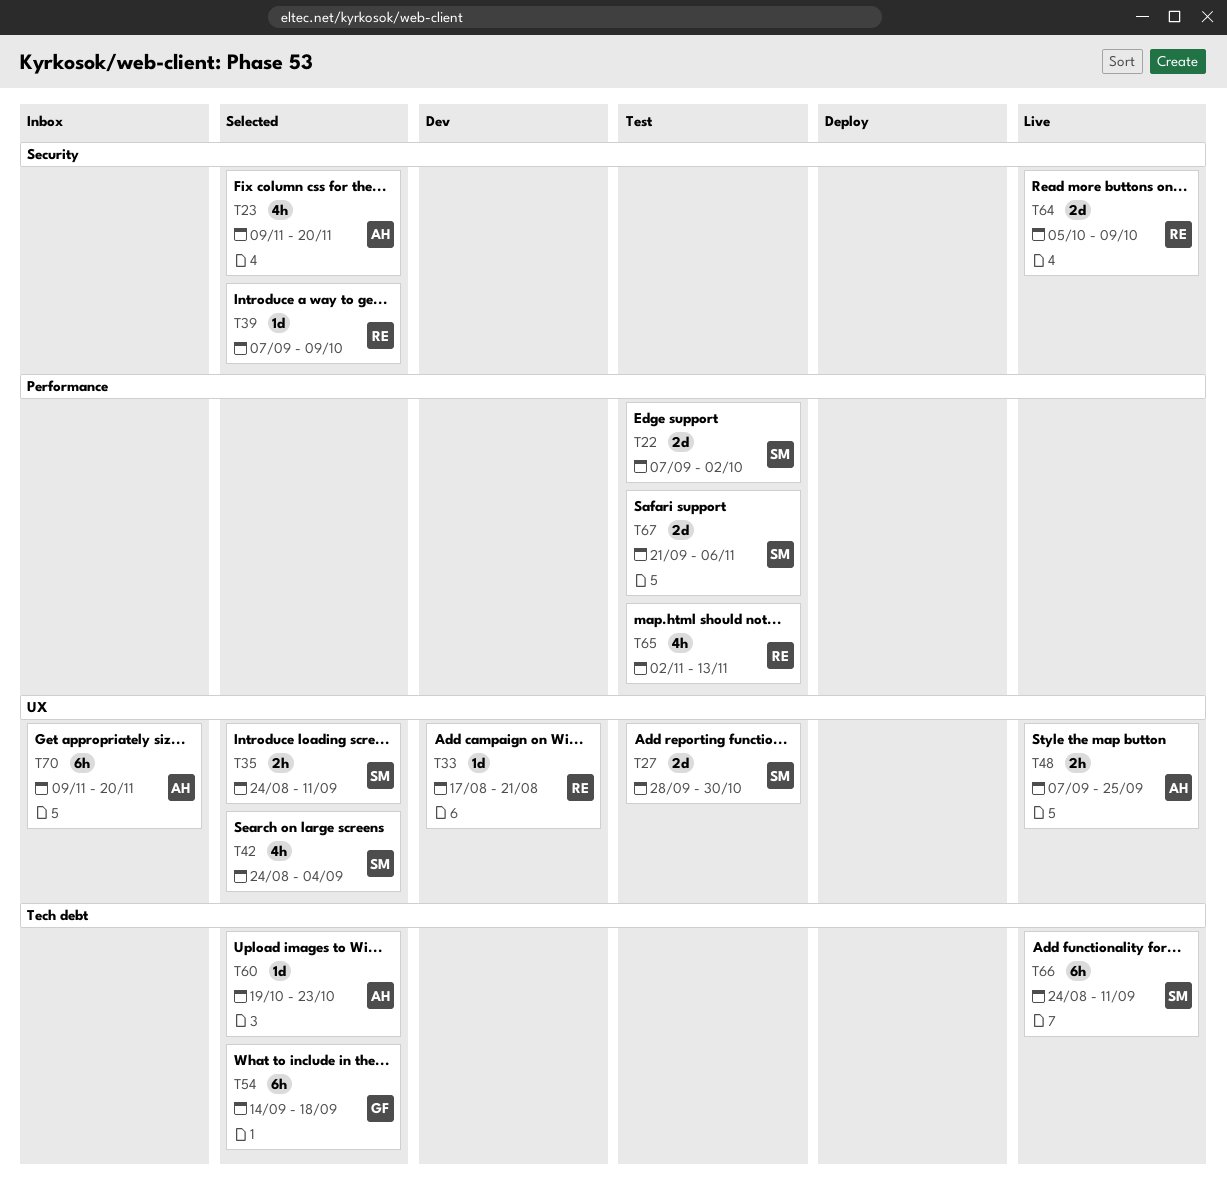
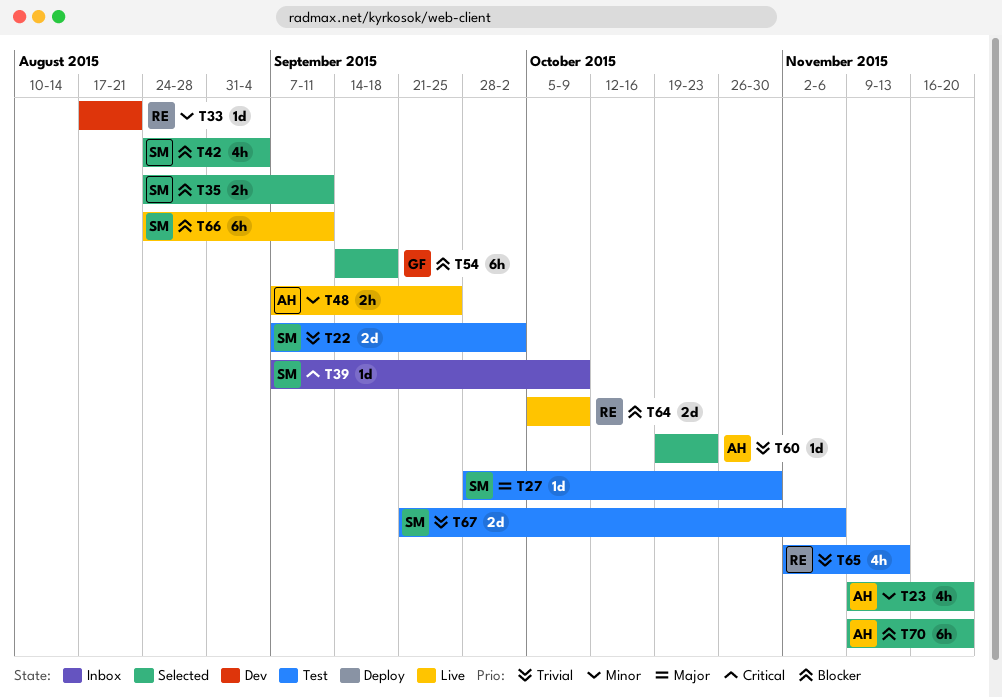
T27, estimate: 2d -> 1d
T39, status: Selected -> Inbox
T39, owner: RE -> SM
T70, status: Inbox -> Selected

